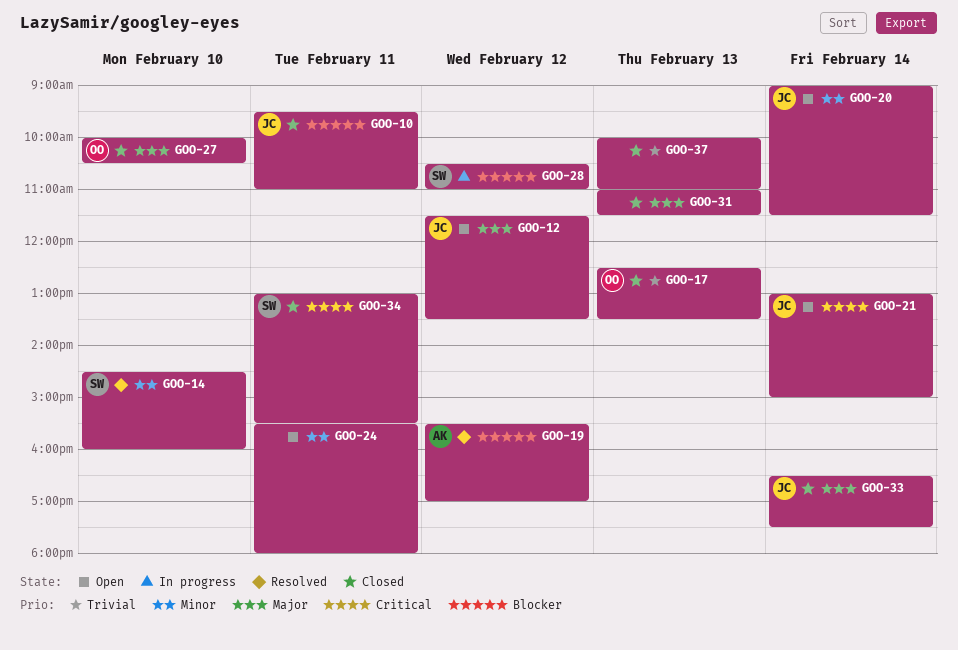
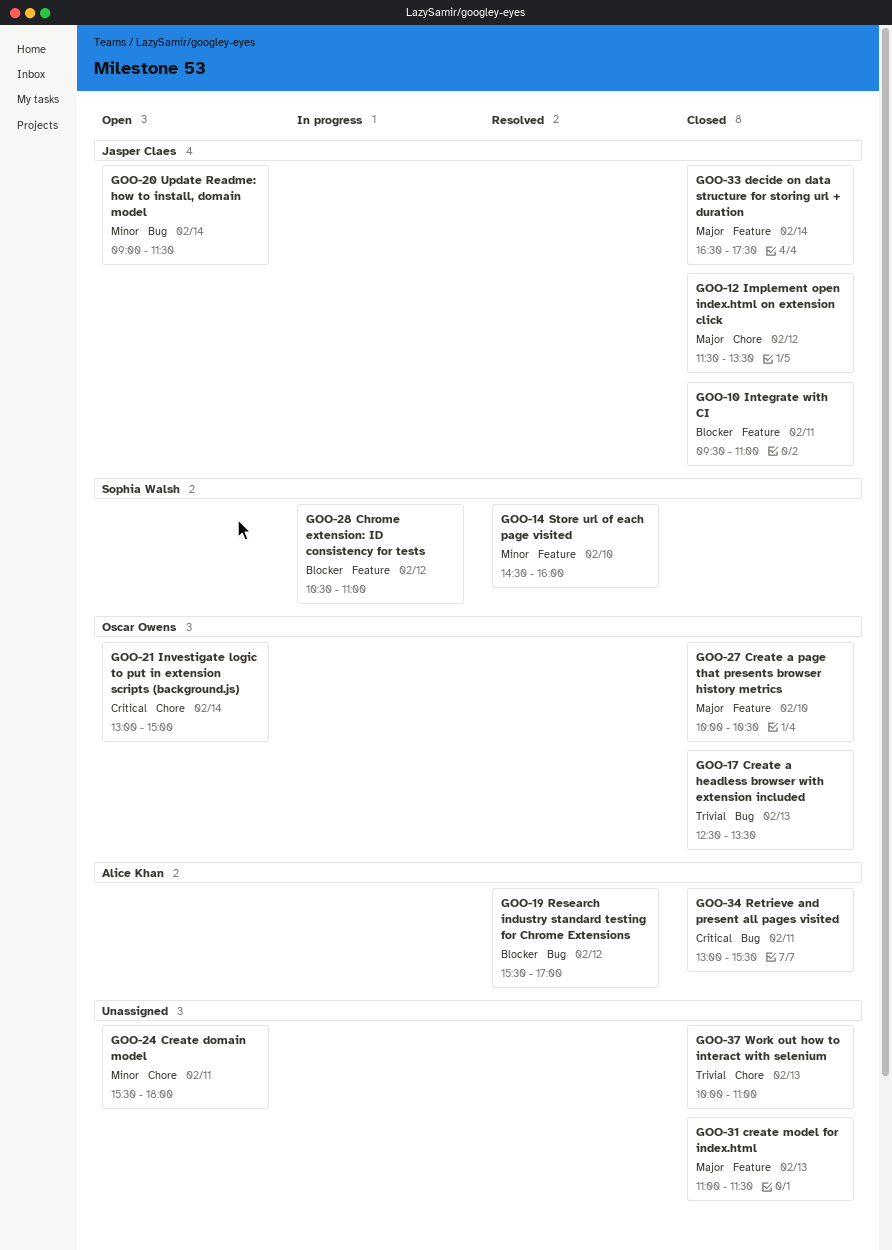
GOO-12, status: Open -> Closed
GOO-21, owner: Jasper Claes -> Oscar Owens
GOO-34, owner: Sophia Walsh -> Alice Khan

